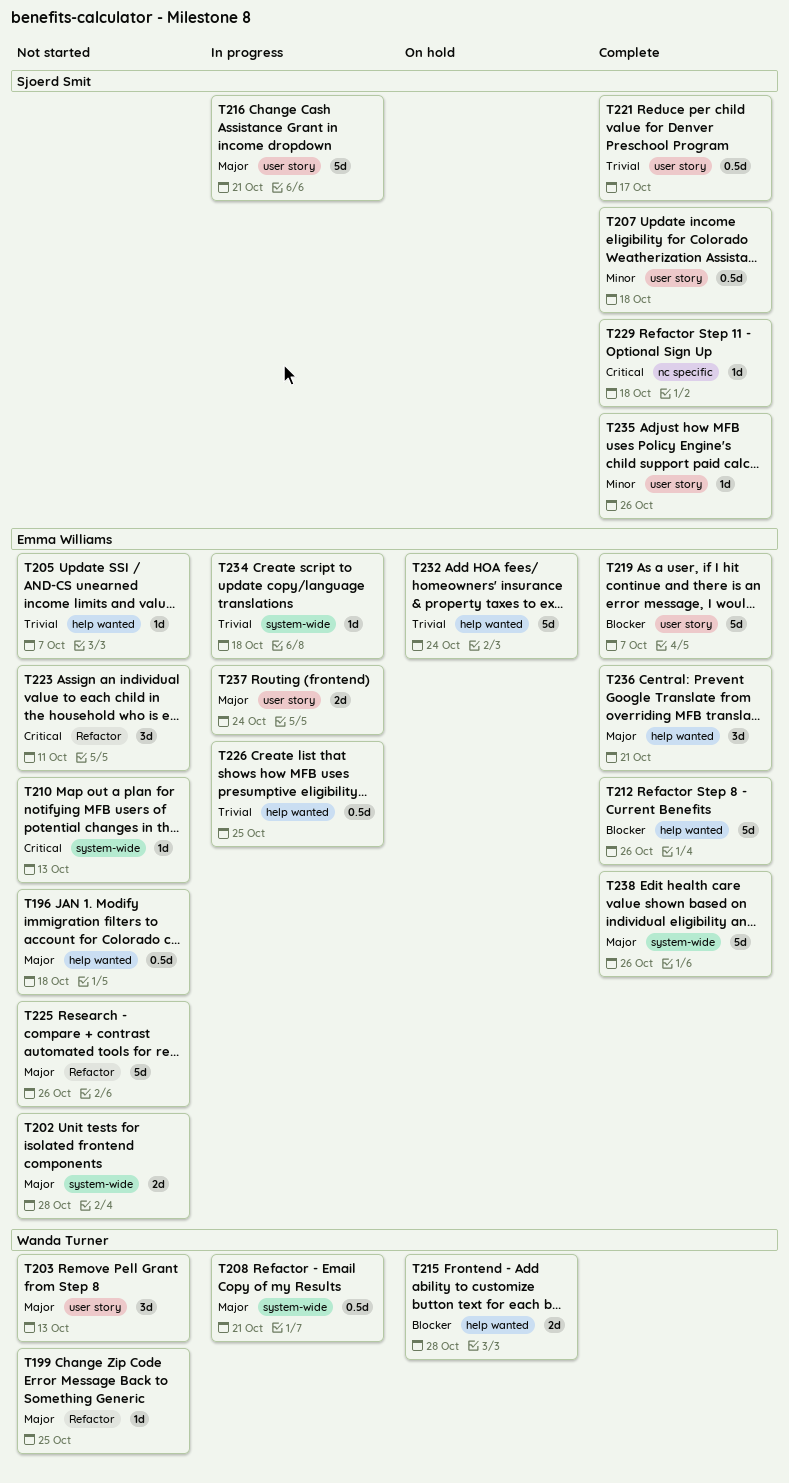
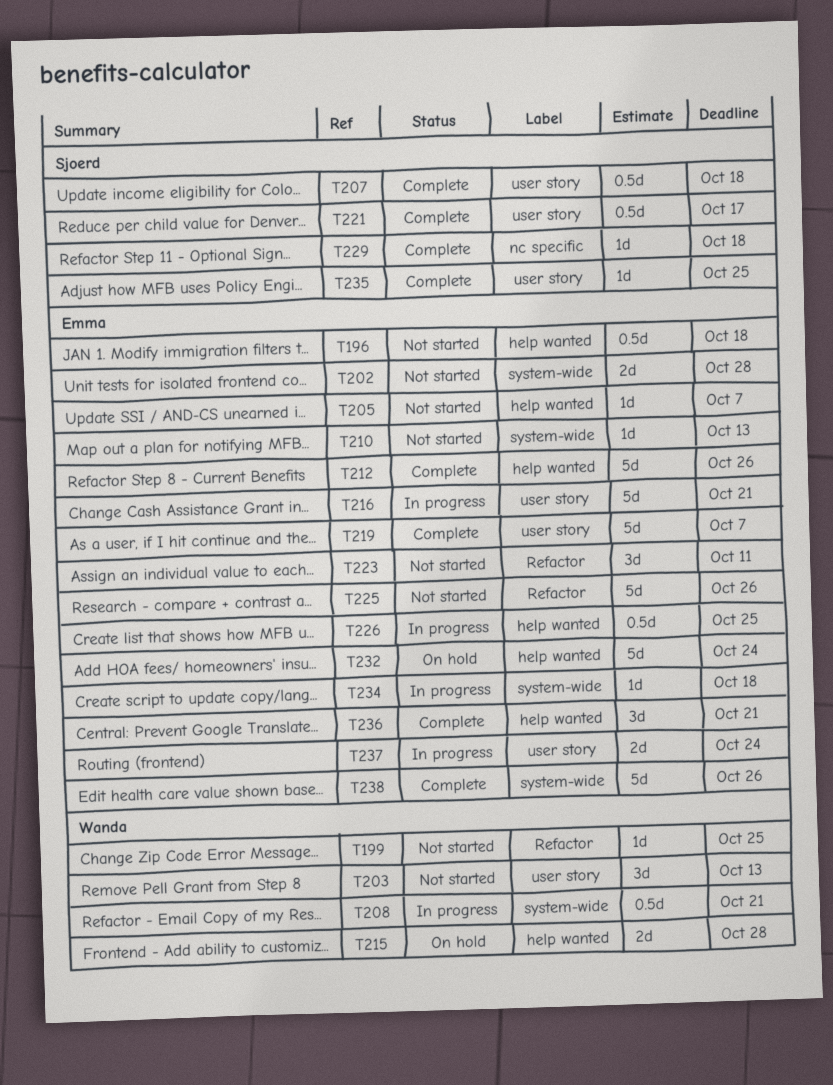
T216, owner: Sjoerd Smit -> Emma Williams
T235, due: Oct 26 -> Oct 25

